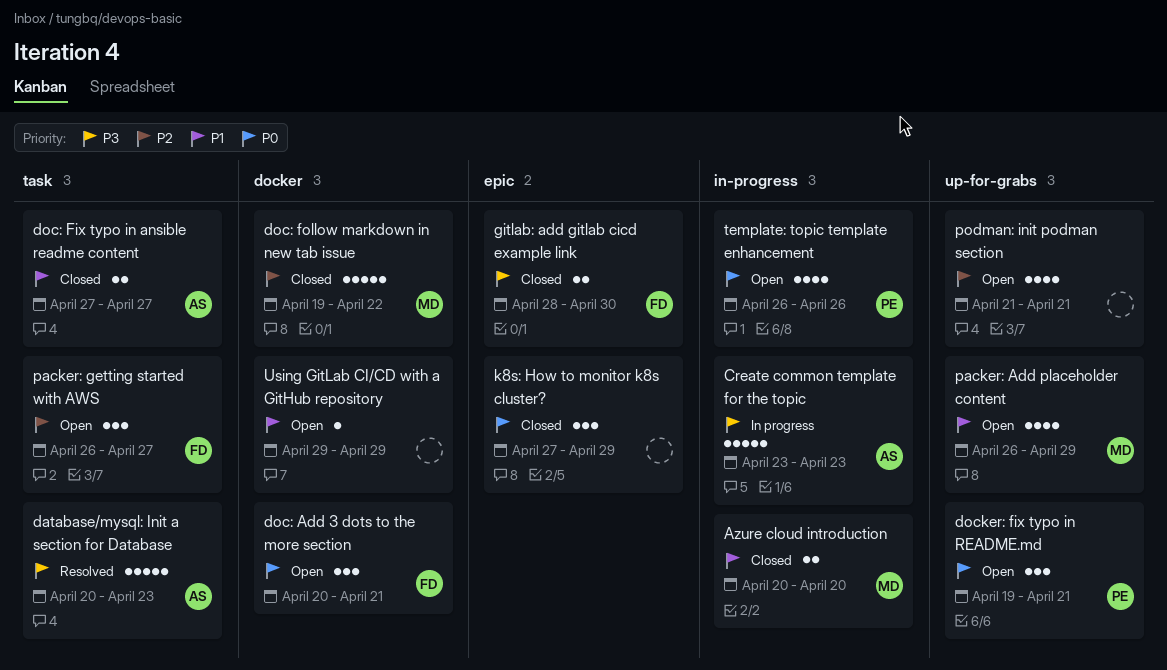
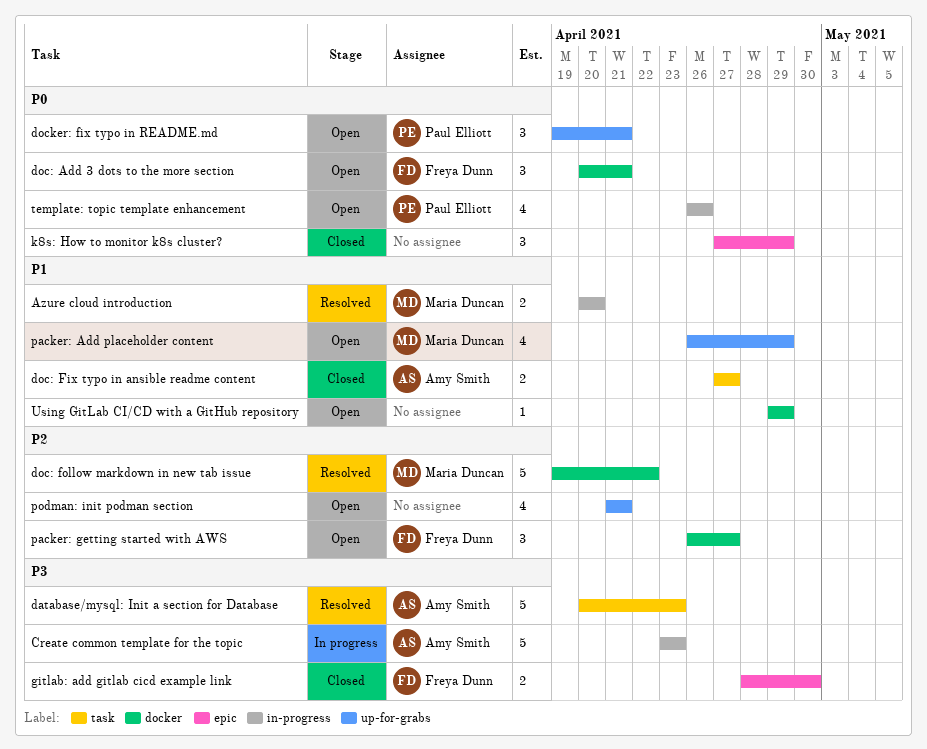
Azure cloud introduction, status: Closed -> Resolved
doc: follow markdown in new tab issue, status: Closed -> Resolved
packer: getting started with AWS, label: task -> docker

